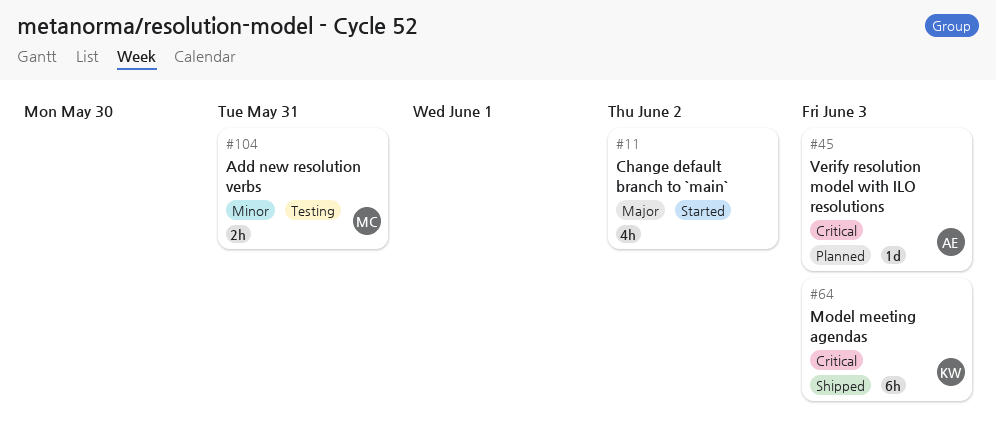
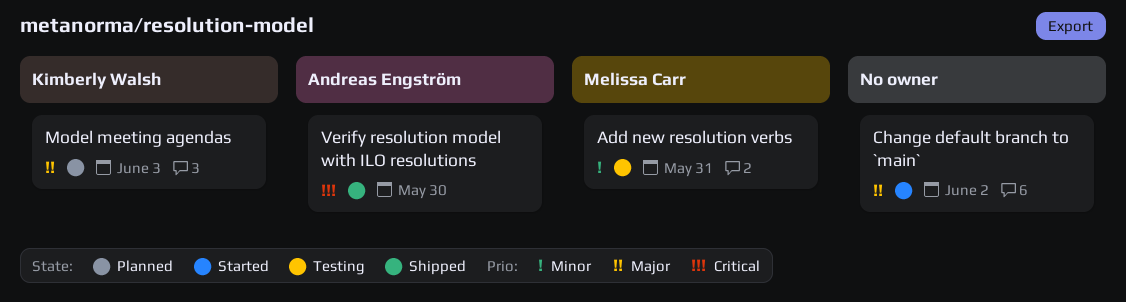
Model meeting agendas, status: Shipped -> Planned
Model meeting agendas, priority: Critical -> Major
Verify resolution model with ILO resolutions, status: Planned -> Shipped
Verify resolution model with ILO resolutions, due: Jun 3 -> May 30

